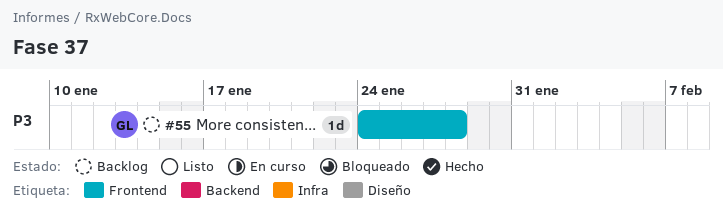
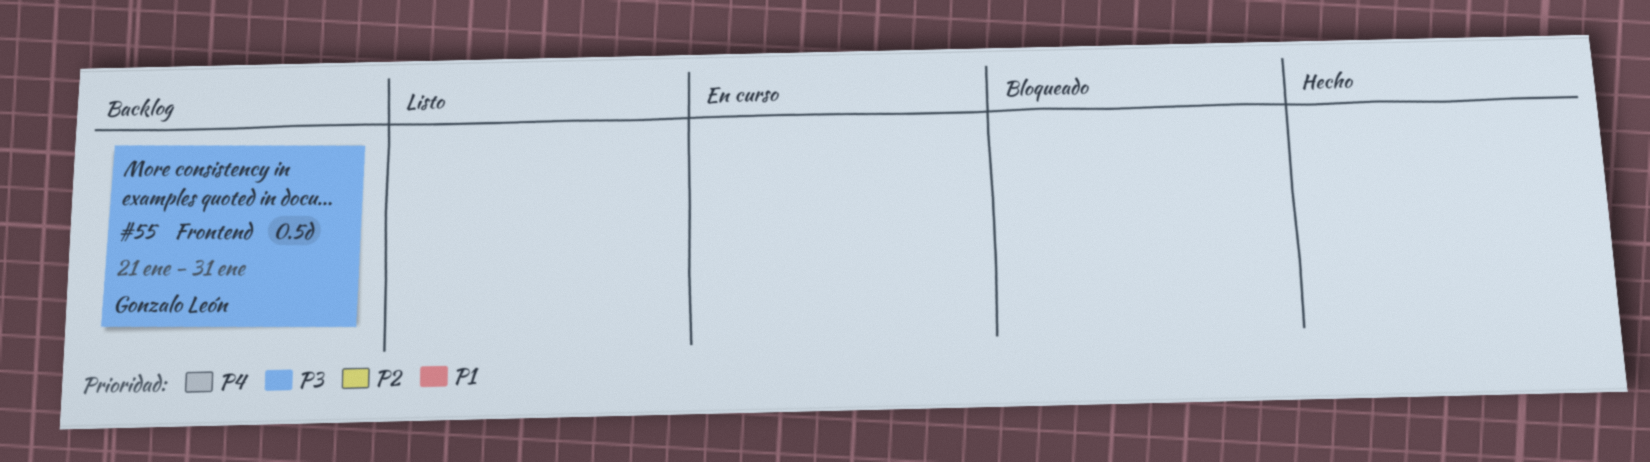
#55, estimate: 1d -> 0.5d
#55, start: Jan 24 -> Jan 21
#55, due: Jan 28 -> Jan 31

